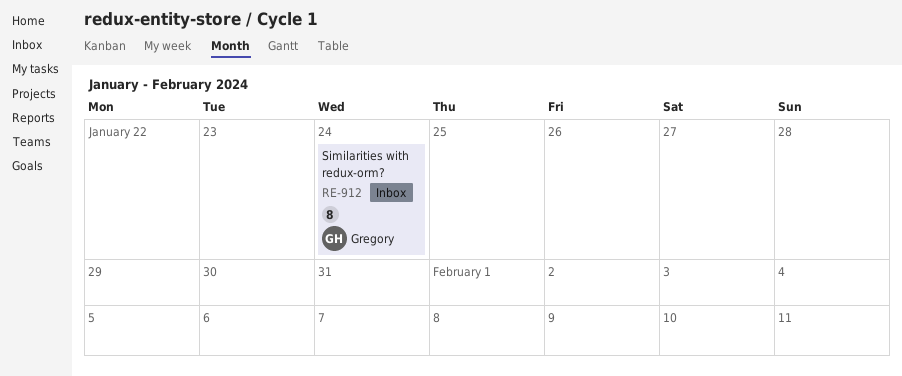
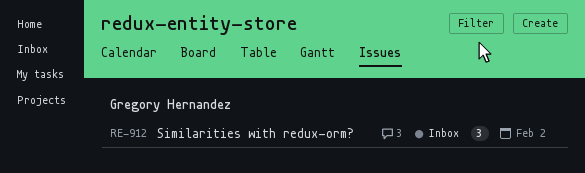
RE-912, estimate: 8 -> 3
RE-912, due: Jan 24 -> Feb 2

